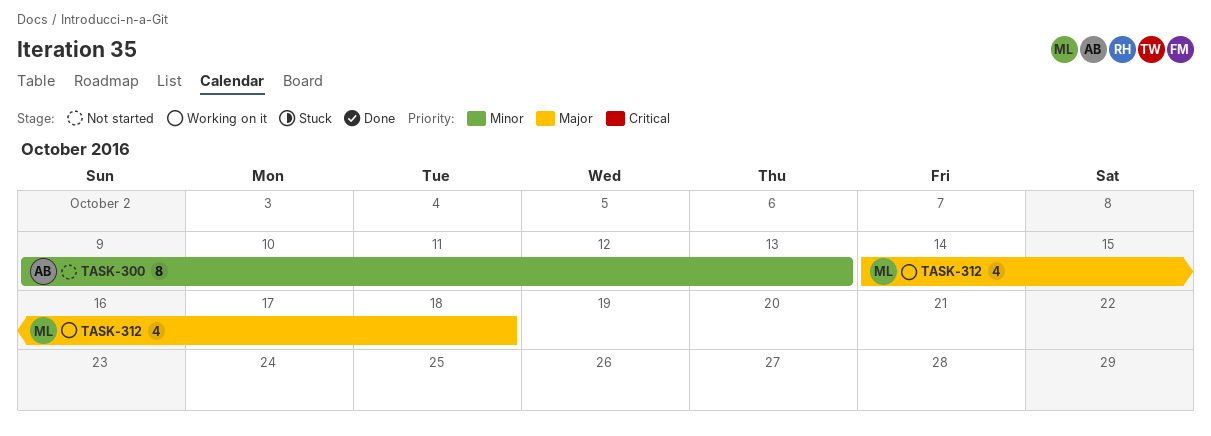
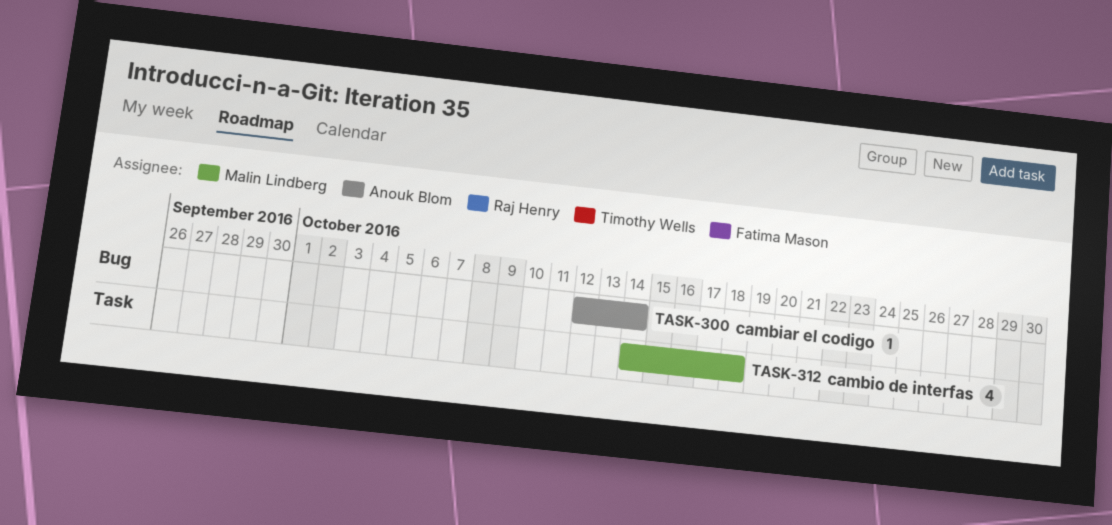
TASK-300, estimate: 8 -> 1
TASK-300, start: Oct 9 -> Oct 12
TASK-300, due: Oct 13 -> Oct 14

